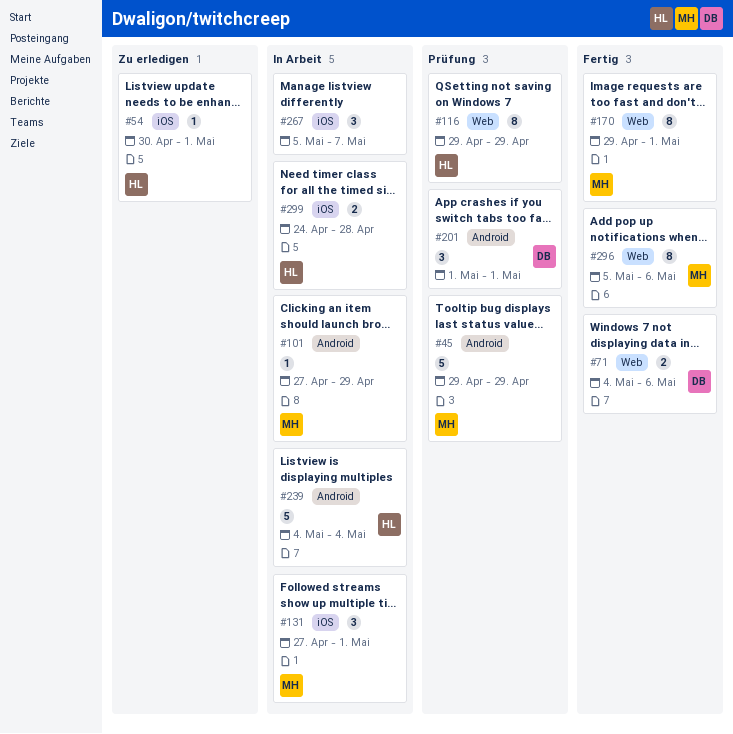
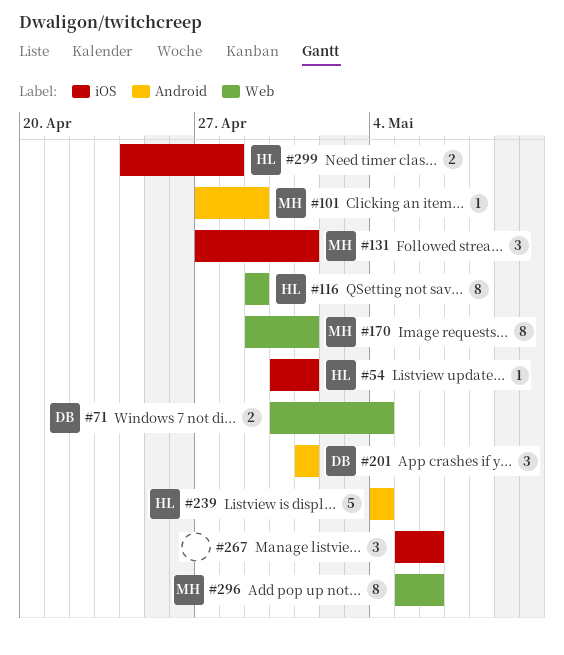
#45: present -> none
#71, start: May 4 -> Apr 30
#71, due: May 6 -> May 4
#267, due: May 7 -> May 6

